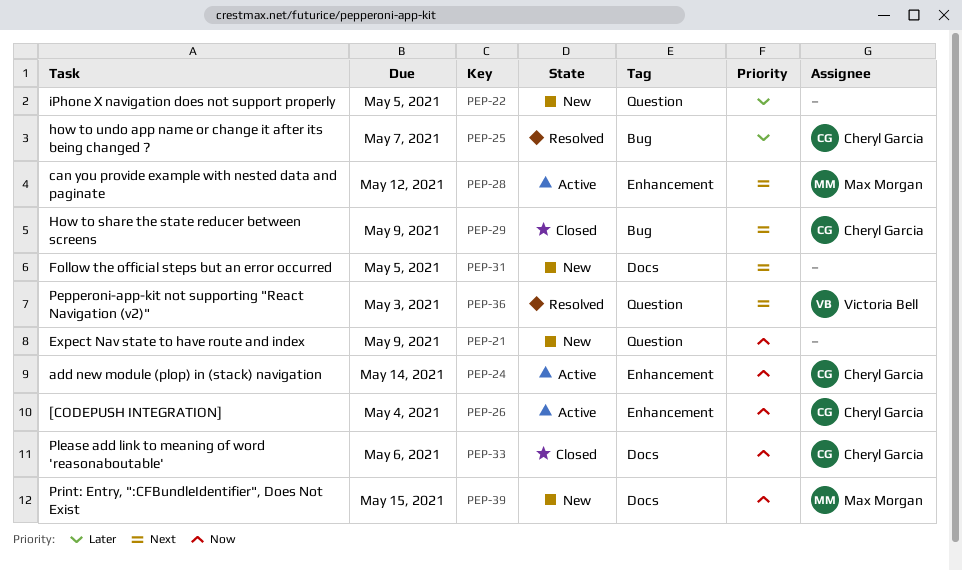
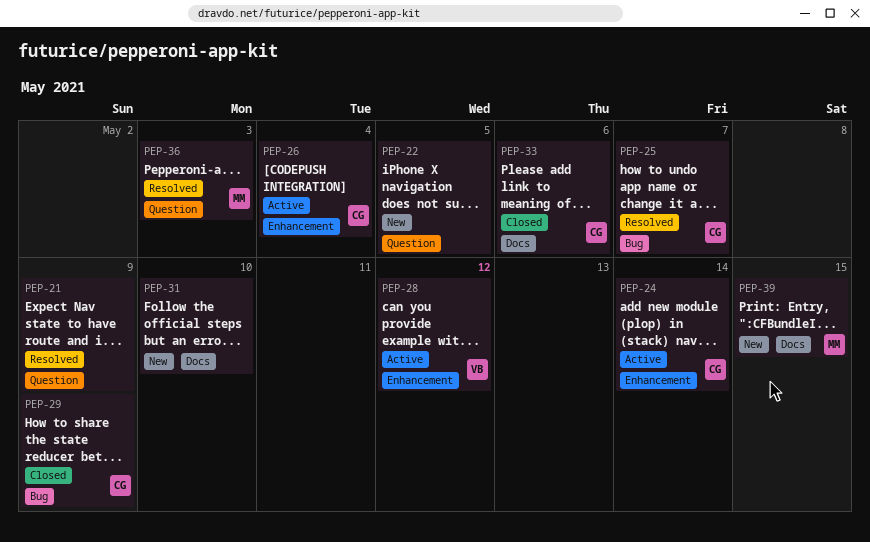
PEP-21, status: New -> Resolved
PEP-28, owner: Max Morgan -> Victoria Bell
PEP-31, due: May 5 -> May 10
PEP-36, owner: Victoria Bell -> Max Morgan

